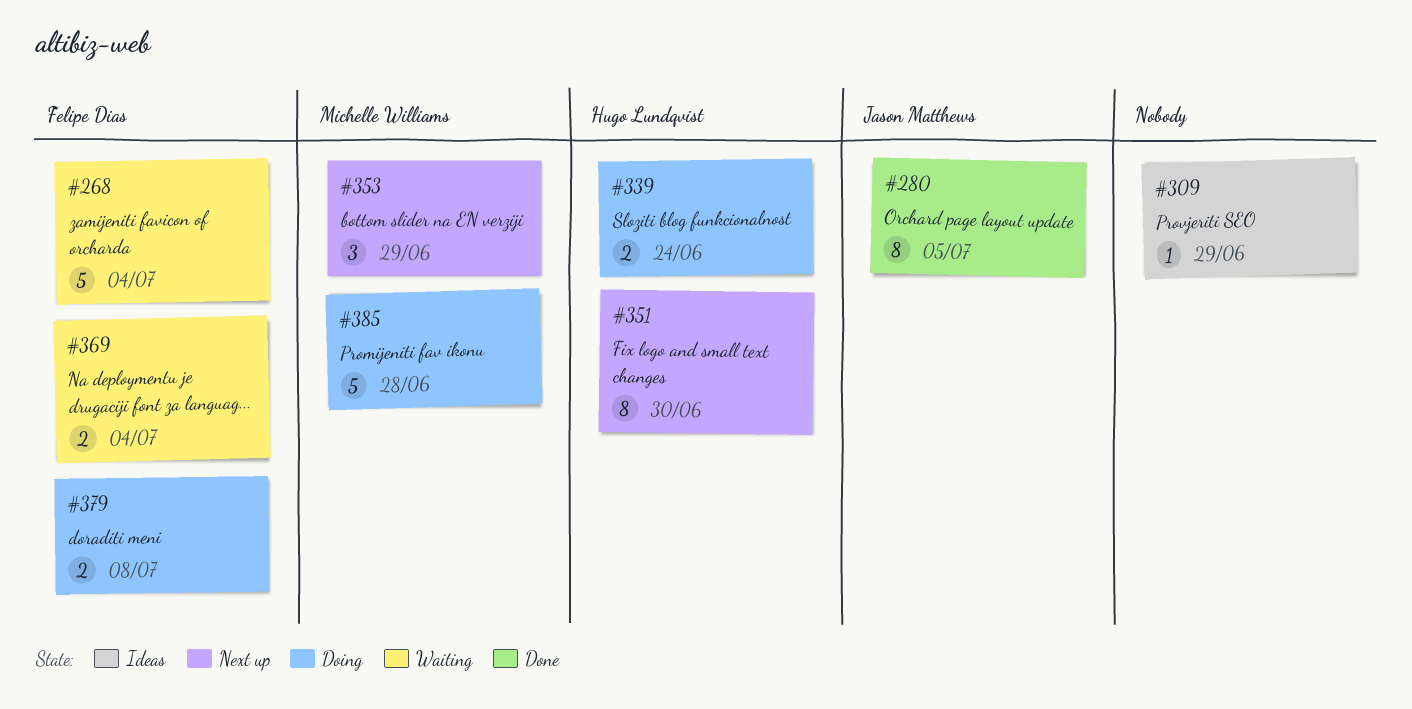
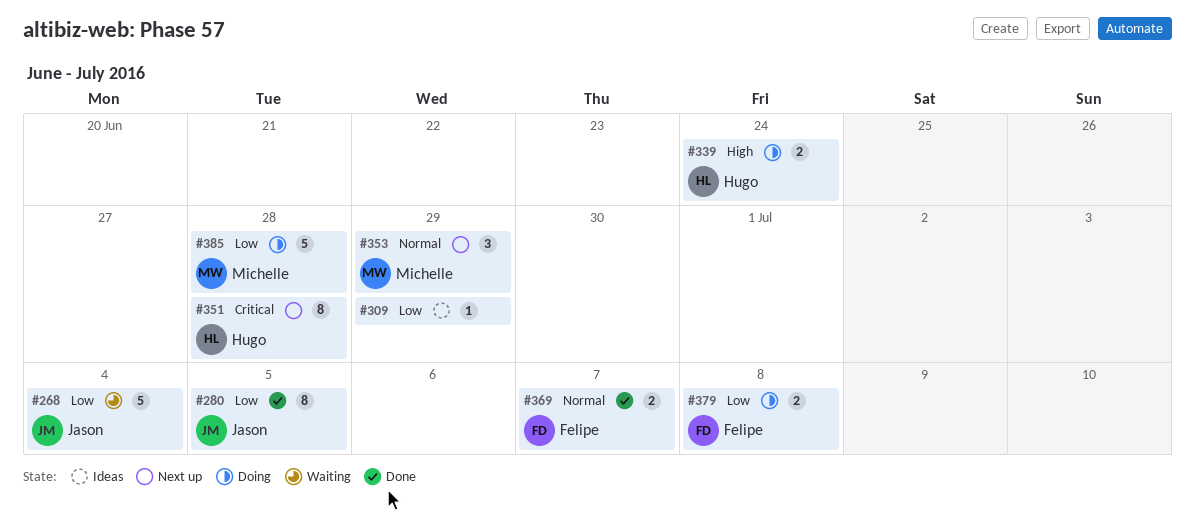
#268, owner: Felipe Dias -> Jason Matthews
#351, due: Jun 30 -> Jun 28
#369, status: Waiting -> Done
#369, due: Jul 4 -> Jul 7

